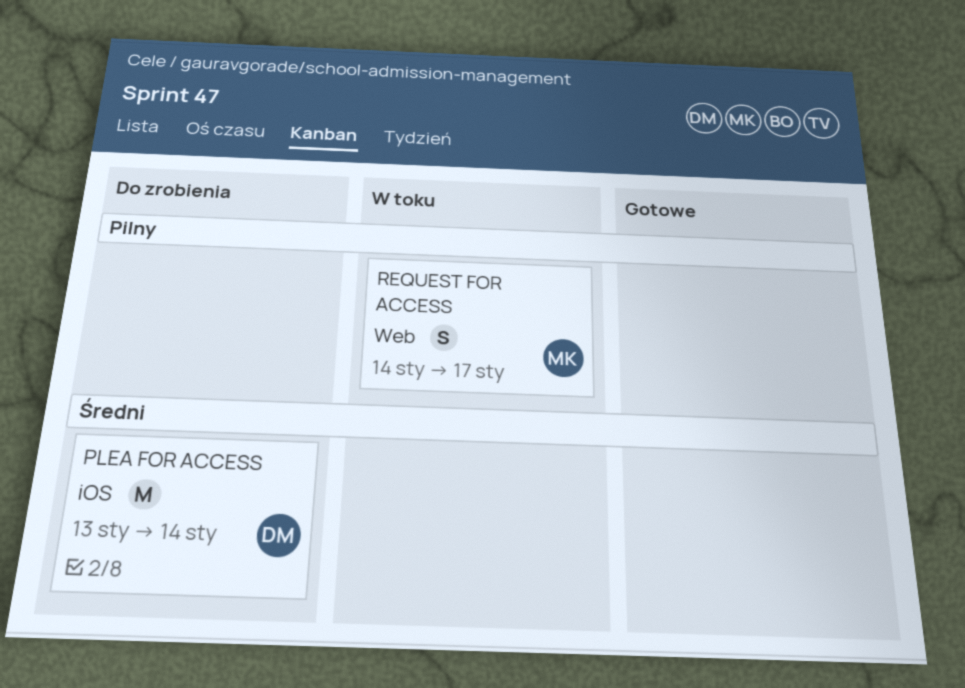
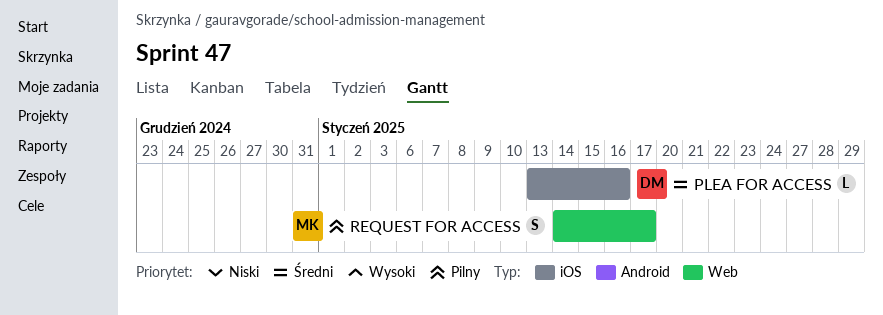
PLEA FOR ACCESS, estimate: M -> L
PLEA FOR ACCESS, due: Jan 14 -> Jan 16

